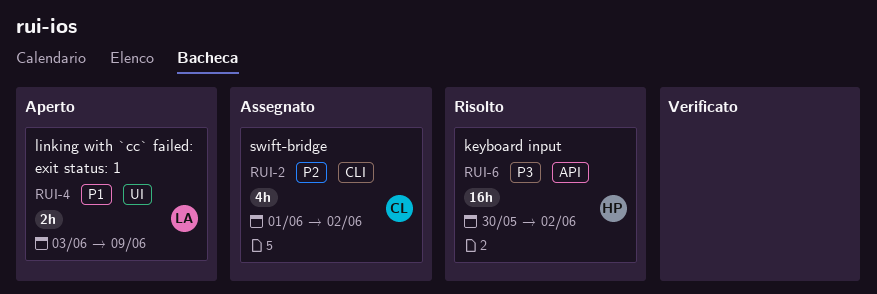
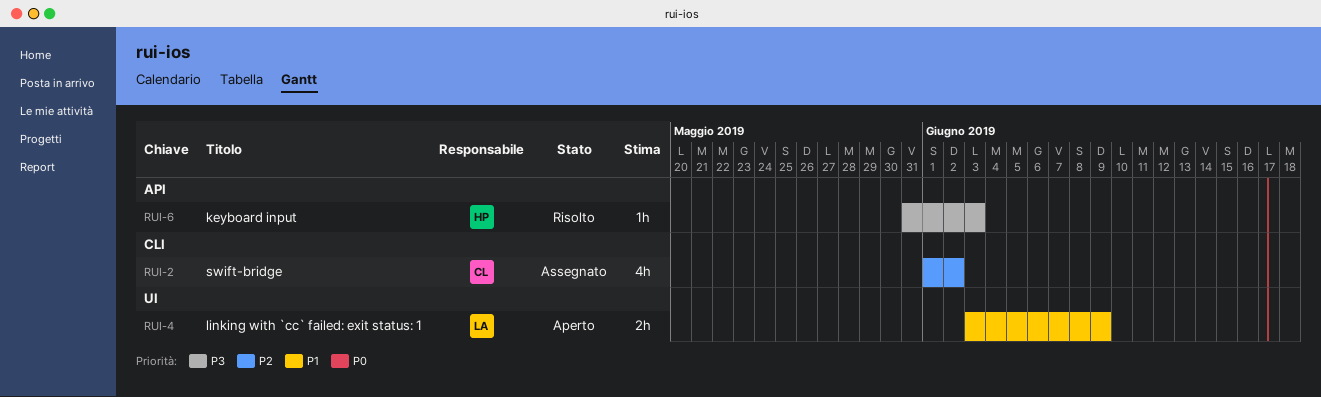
RUI-6, estimate: 16h -> 1h
RUI-6, start: May 30 -> May 31
RUI-6, due: Jun 2 -> Jun 3

